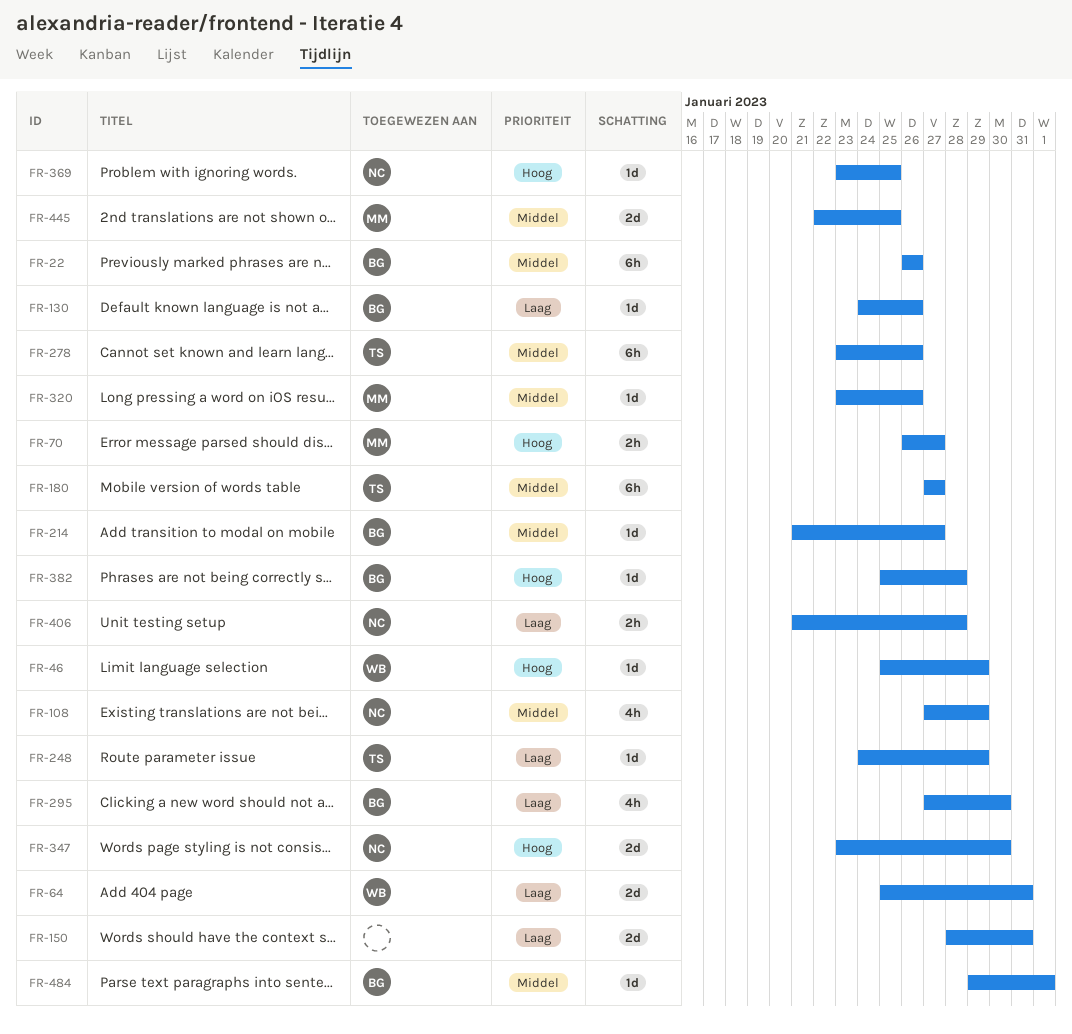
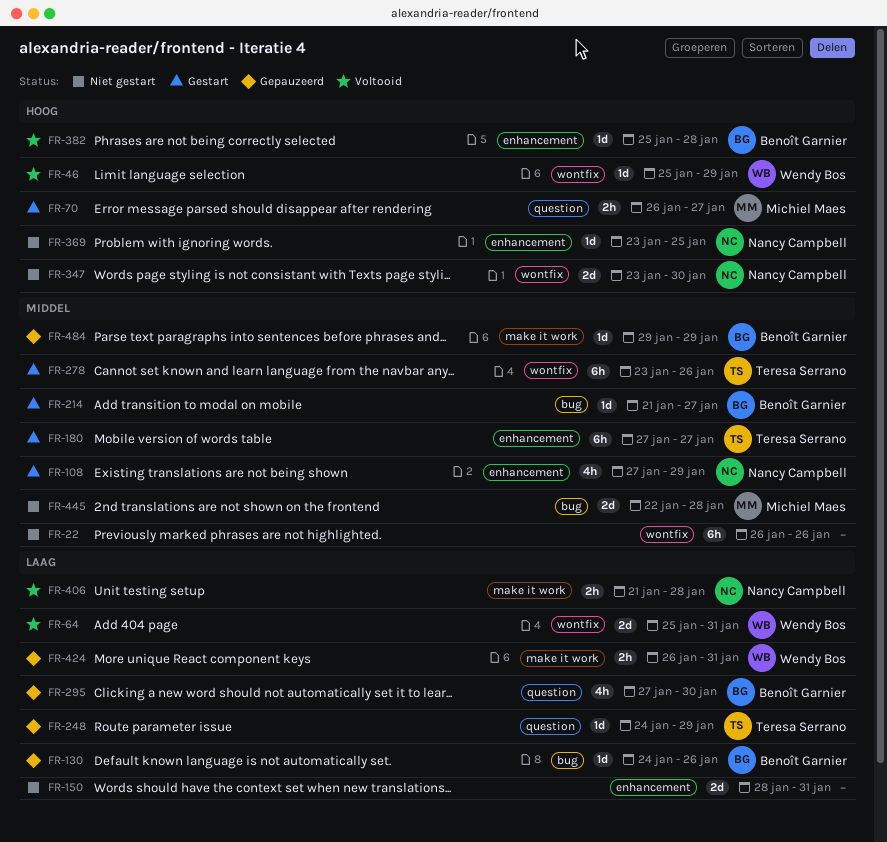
FR-22, owner: Benoît Garnier -> none
FR-320: present -> none
FR-424: none -> present
FR-445, due: Jan 25 -> Jan 28
FR-484, due: Feb 1 -> Jan 29

